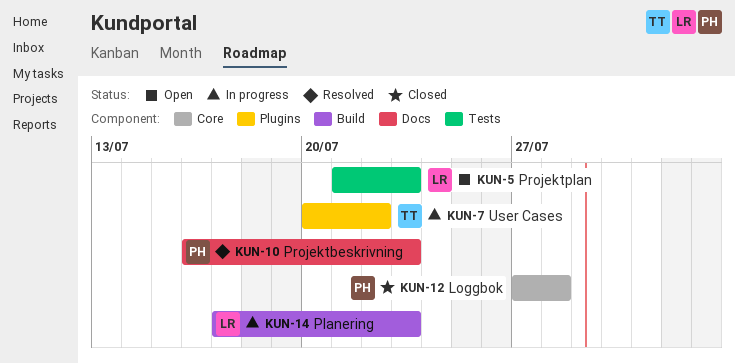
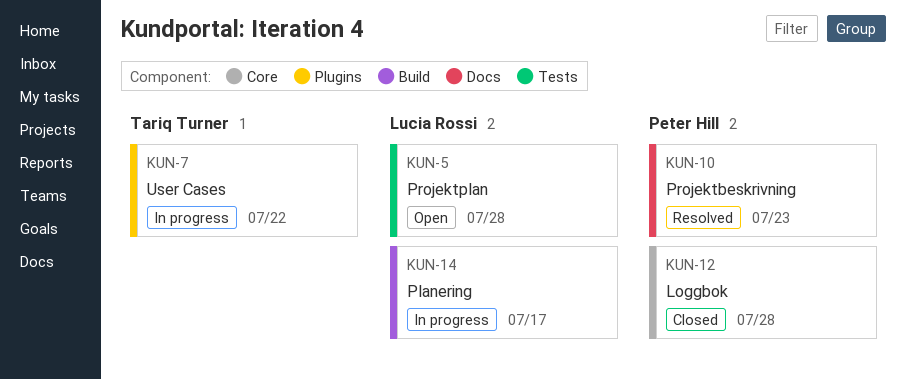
KUN-5, due: Jul 23 -> Jul 28
KUN-14, due: Jul 23 -> Jul 17

